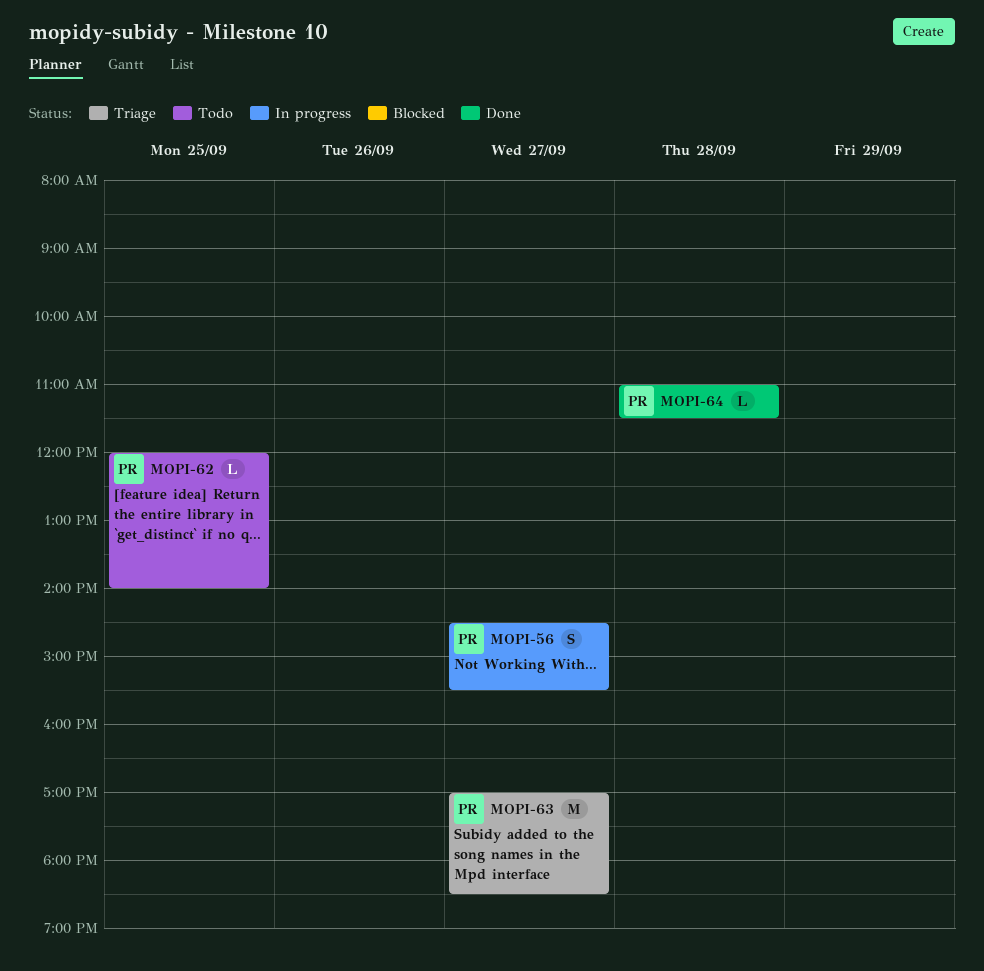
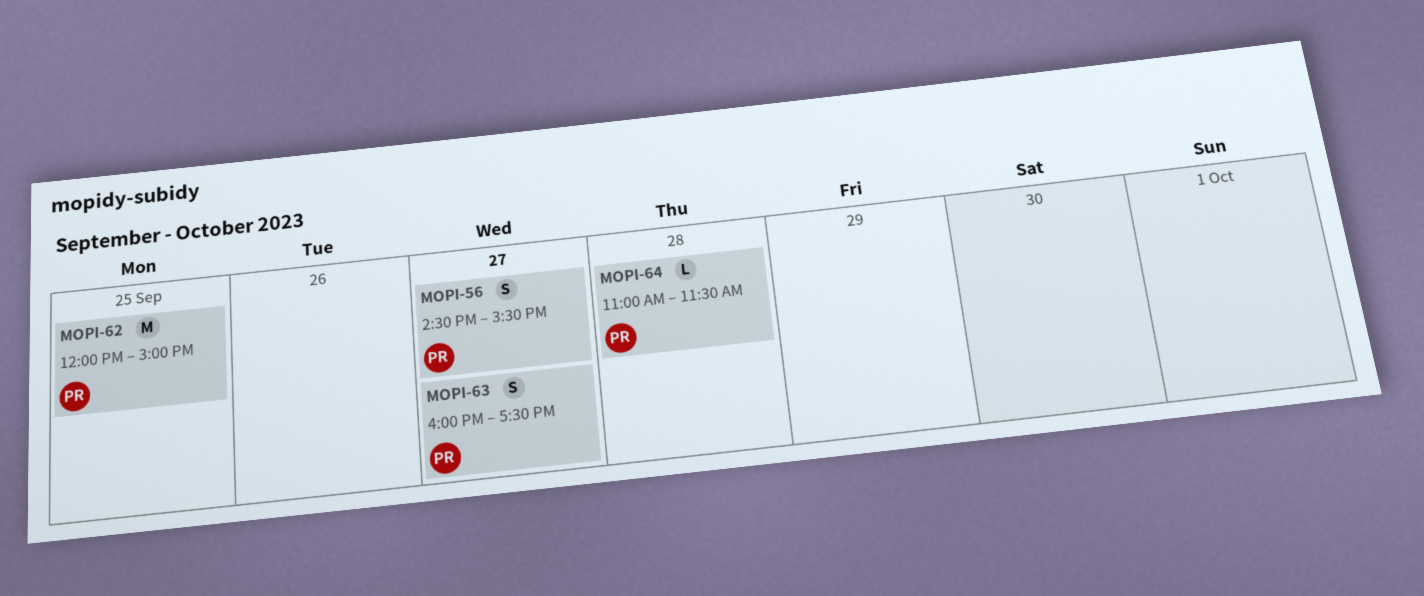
MOPI-62, estimate: L -> M
MOPI-62, ends: 14:00 -> 15:00
MOPI-63, estimate: M -> S
MOPI-63, begins: 17:00 -> 16:00
MOPI-63, ends: 18:30 -> 17:30

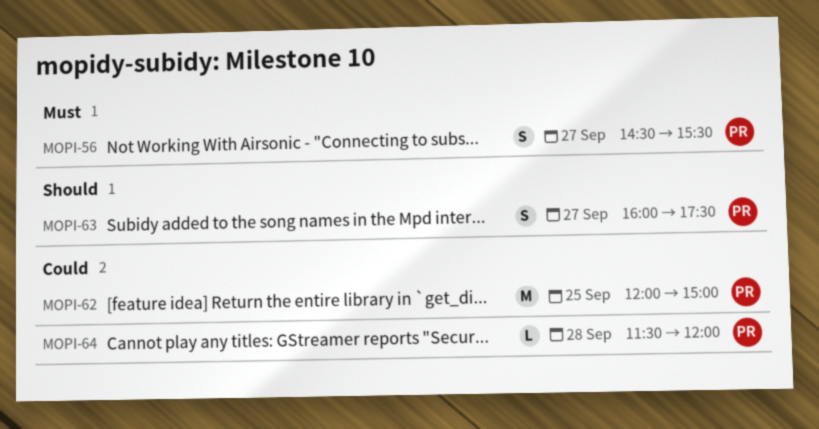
MOPI-64, begins: 11:00 -> 11:30
MOPI-64, ends: 11:30 -> 12:00

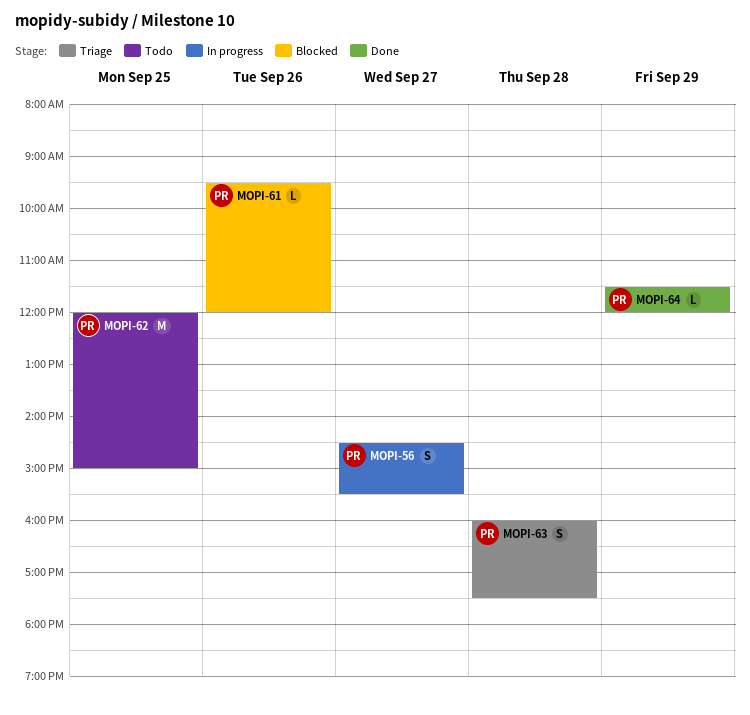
MOPI-61: none -> present
MOPI-63, day: Sep 27 -> Sep 28
MOPI-64, day: Sep 28 -> Sep 29

